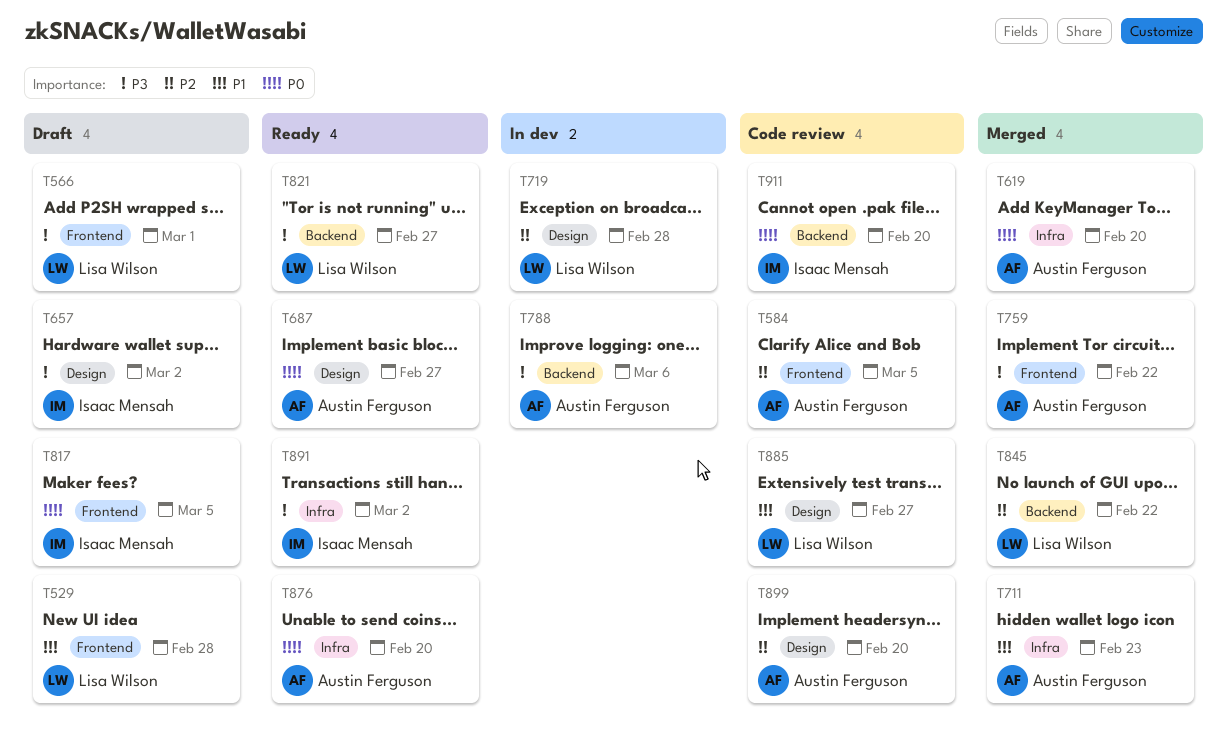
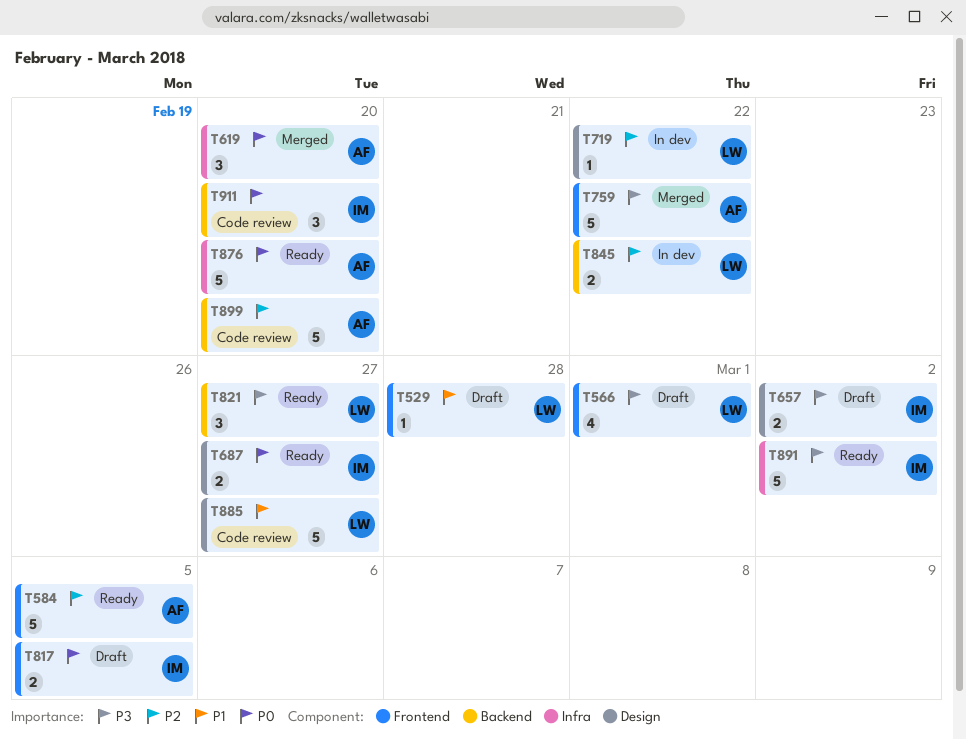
T584, status: Code review -> Ready
T687, owner: Austin Ferguson -> Isaac Mensah
T711: present -> none
T719, due: Feb 28 -> Feb 22
T788: present -> none
T845, status: Merged -> In dev
T899, label: Design -> Backend

